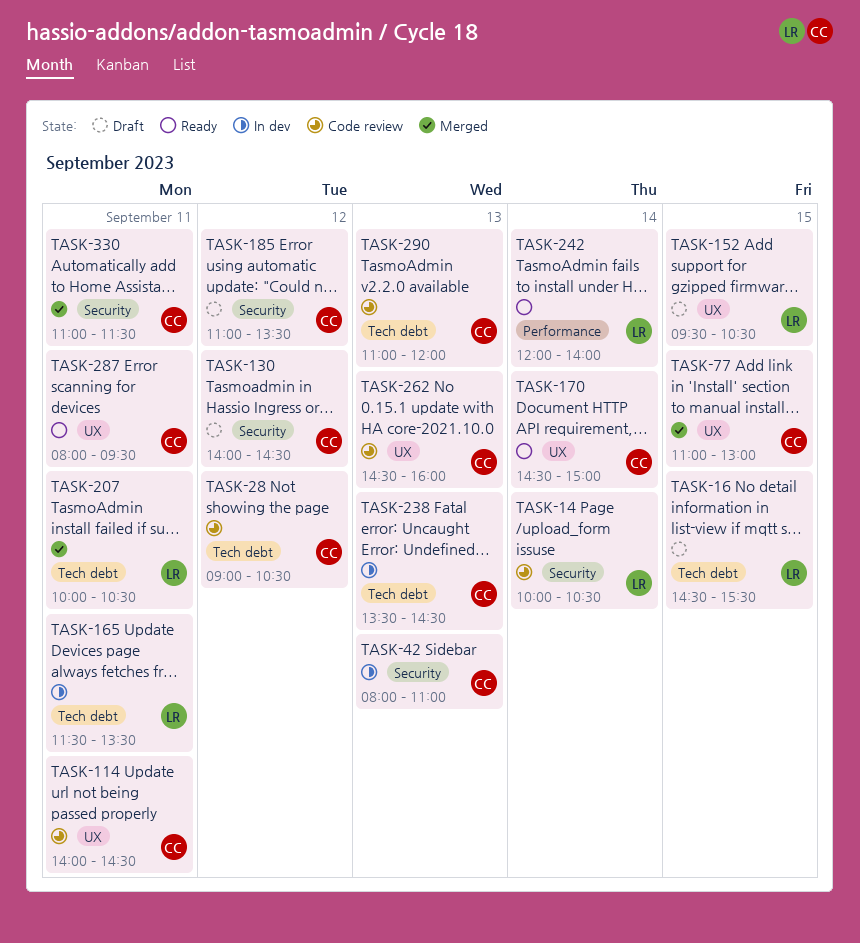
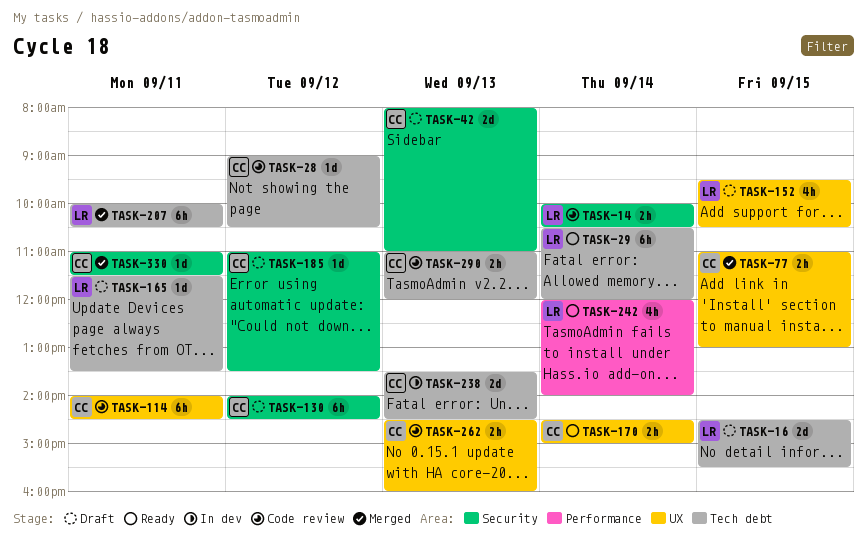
TASK-29: none -> present
TASK-42, status: In dev -> Draft
TASK-165, status: In dev -> Draft
TASK-287: present -> none

